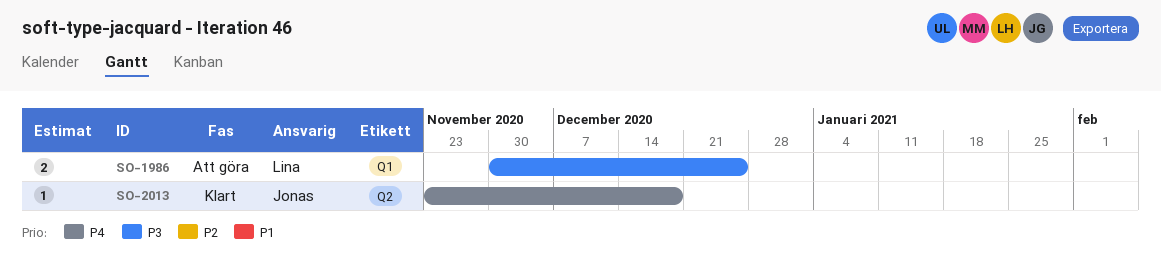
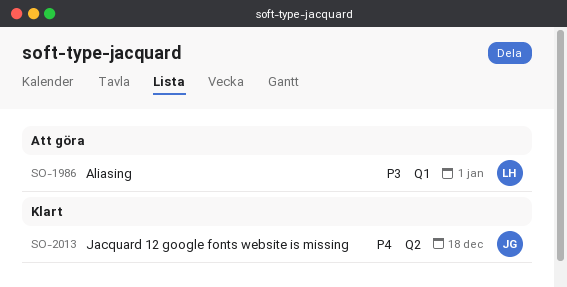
SO-1986, due: Dec 25 -> Jan 1

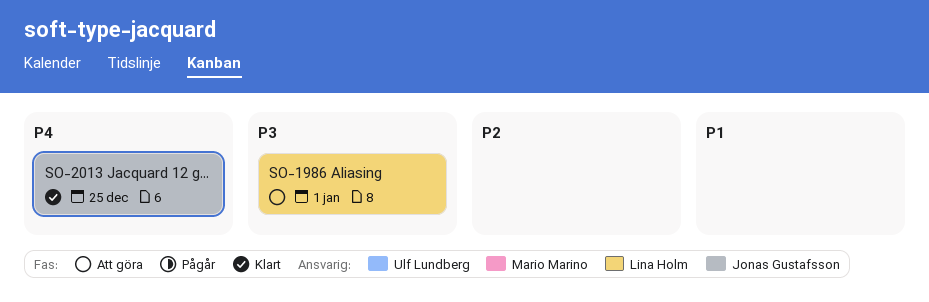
SO-2013, due: Dec 18 -> Dec 25

